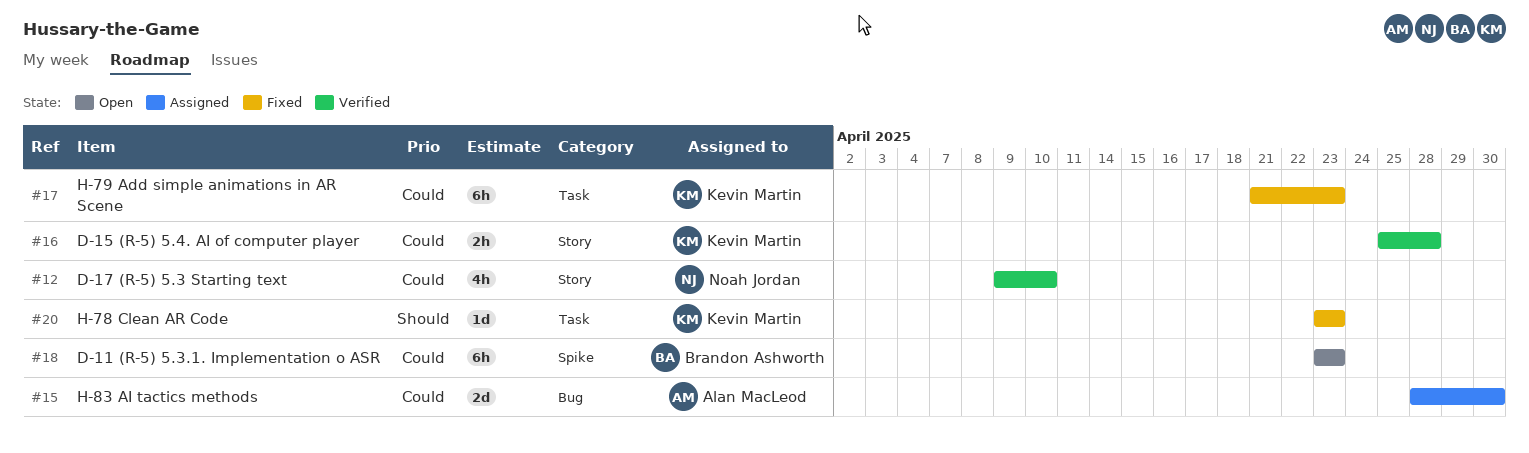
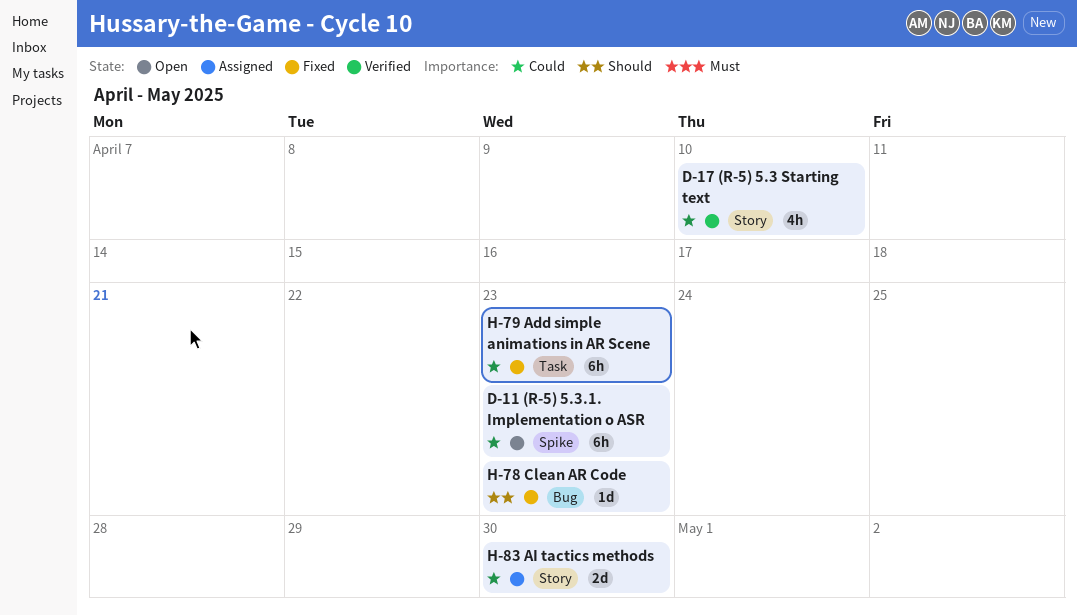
D-15 (R-5) 5.4. AI of computer player: present -> none
H-78 Clean AR Code, label: Task -> Bug
H-83 AI tactics methods, label: Bug -> Story

